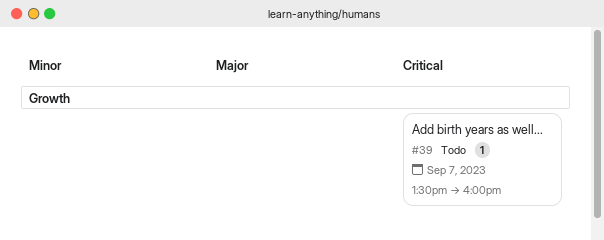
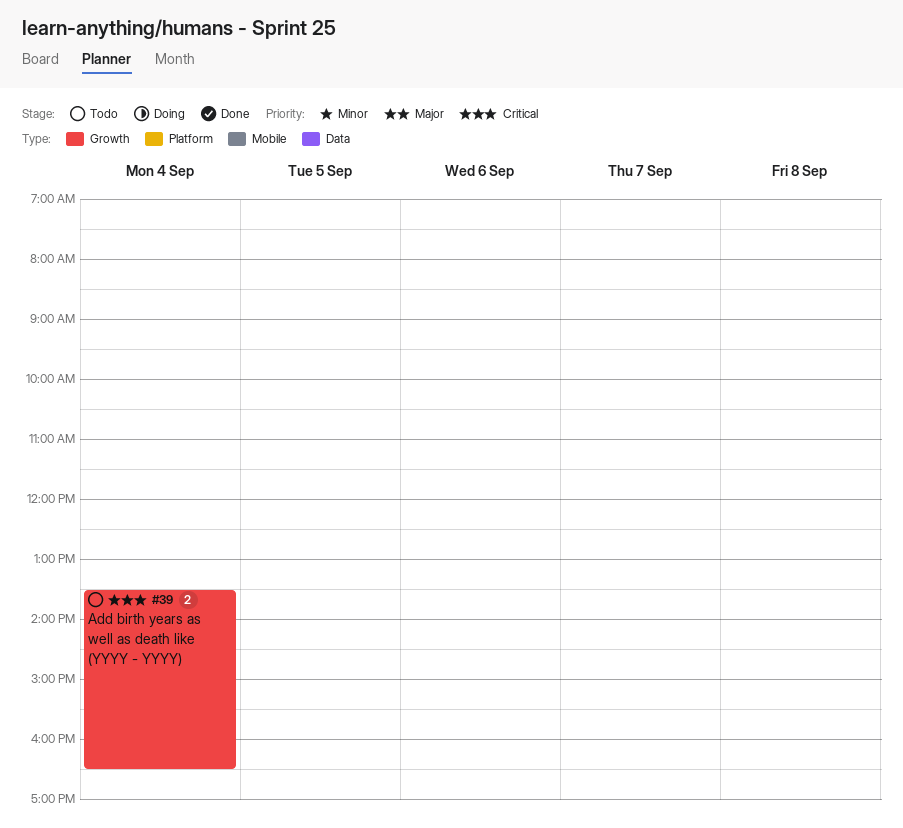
#39, estimate: 1 -> 2
#39, day: Sep 7 -> Sep 4
#39, ends: 16:00 -> 16:30

